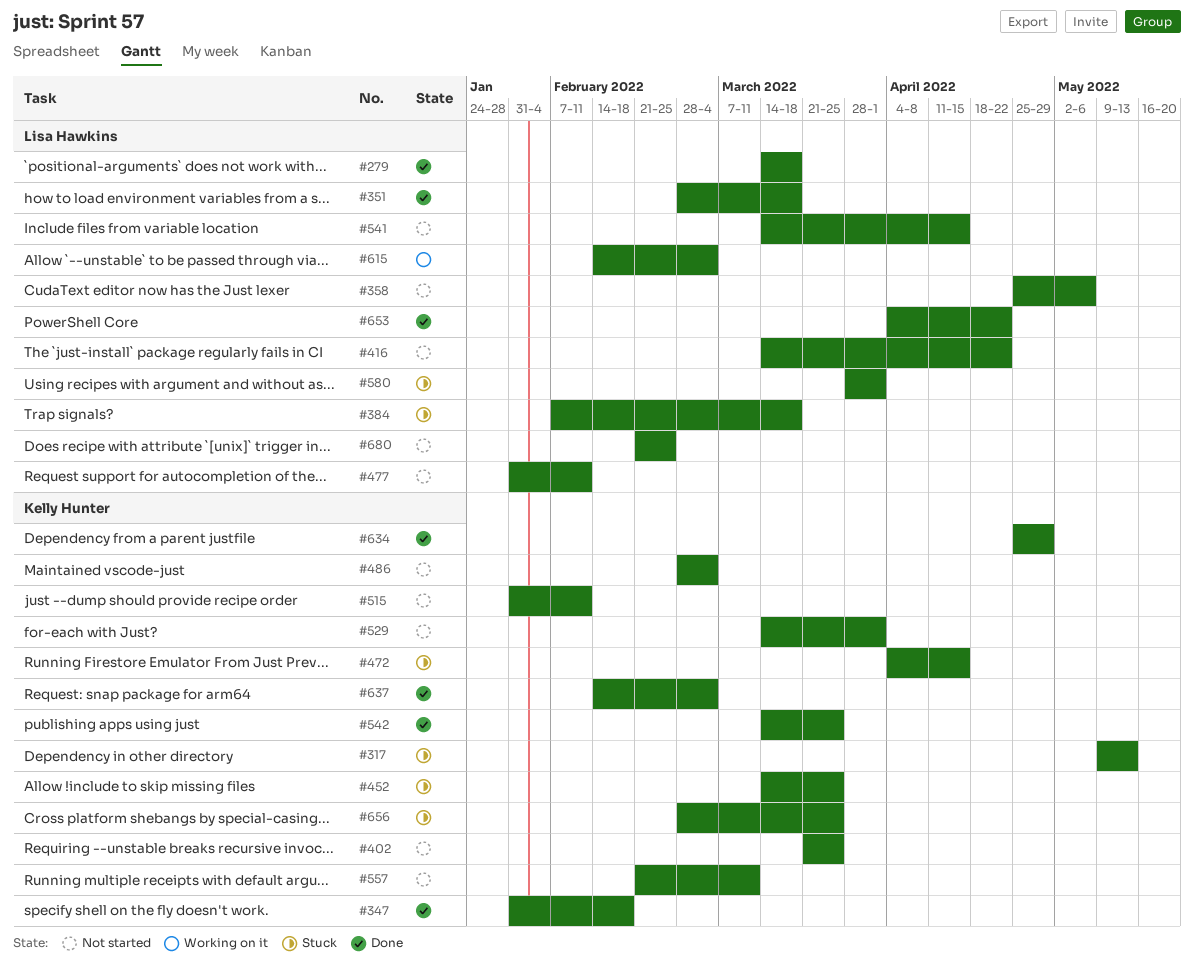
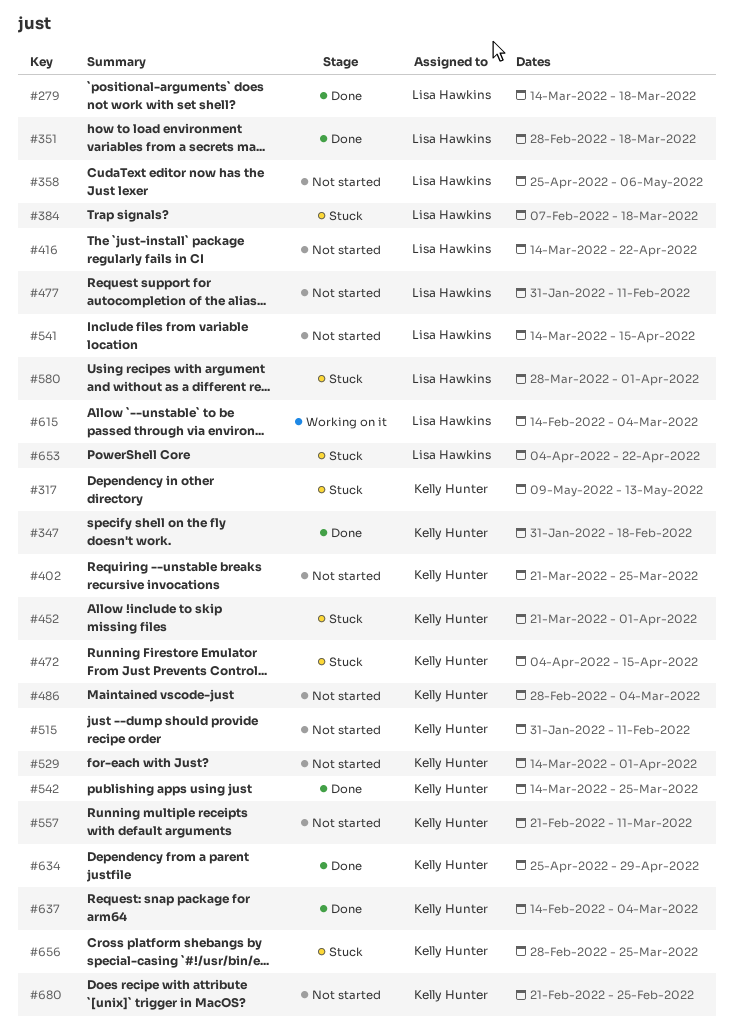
#452, start: Mar 14 -> Mar 21
#452, due: Mar 25 -> Apr 1
#653, status: Done -> Stuck
#680, owner: Lisa Hawkins -> Kelly Hunter

